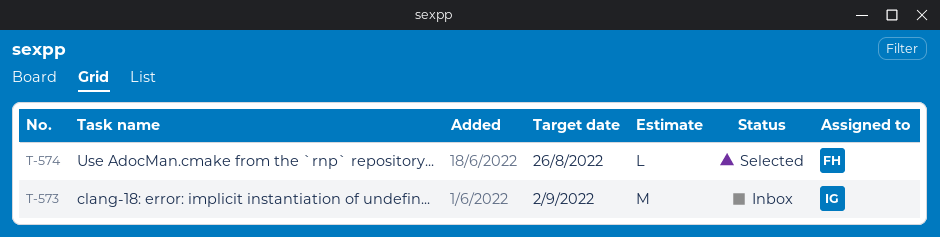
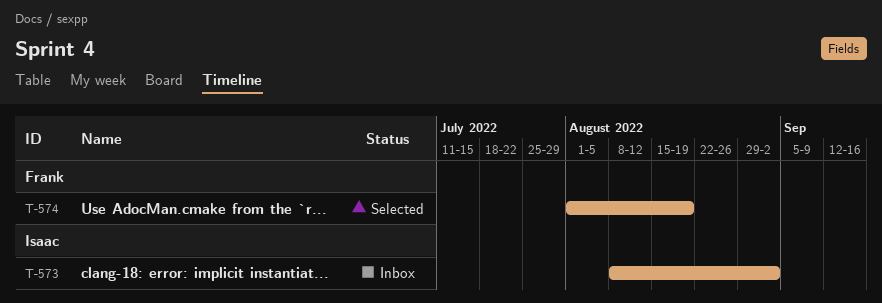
T-574, due: Aug 26 -> Aug 19

